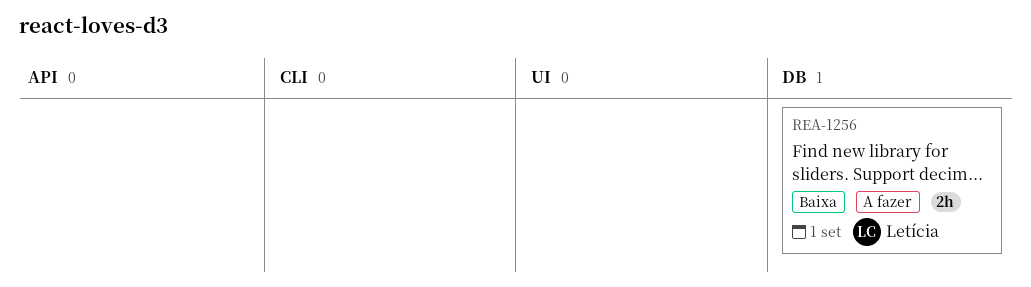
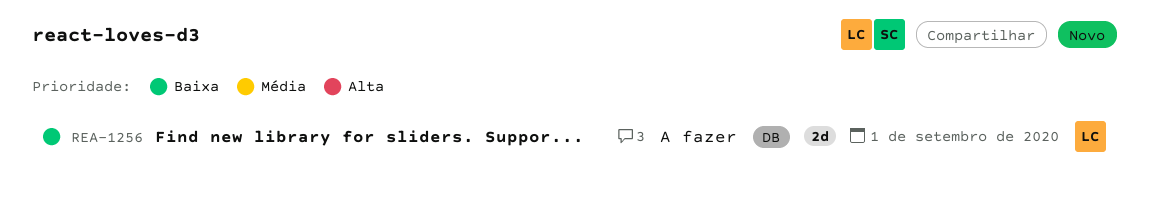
REA-1256, estimate: 2h -> 2d

